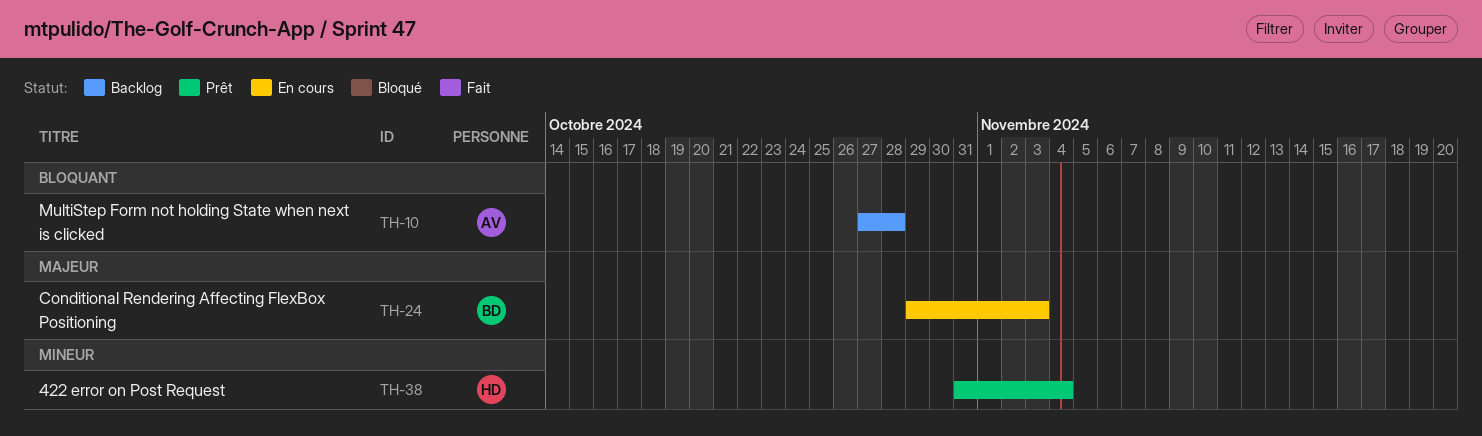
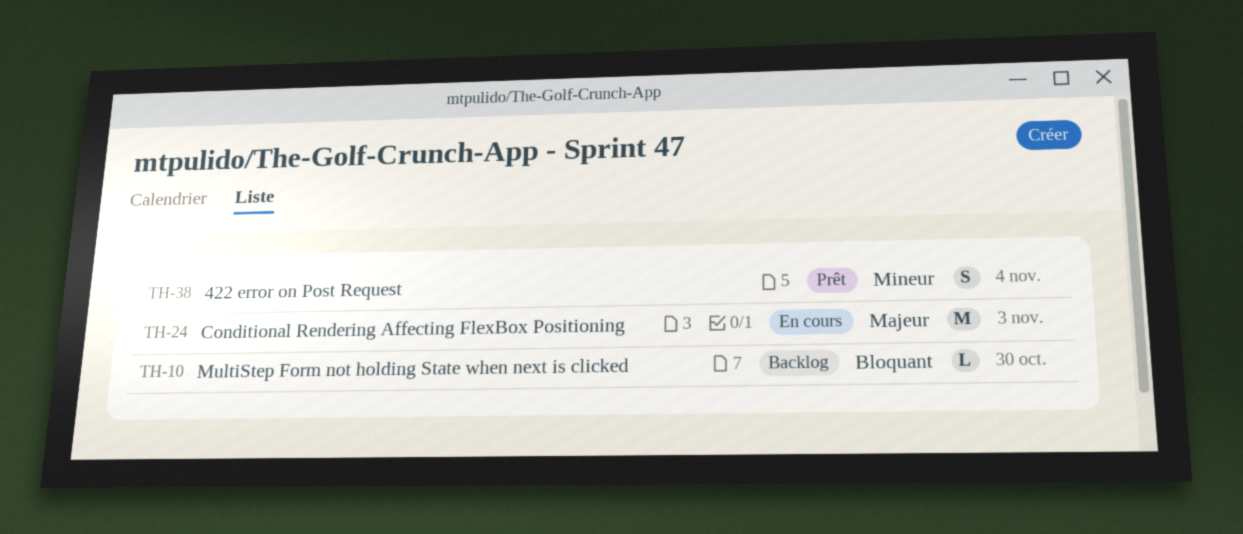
TH-10, due: Oct 28 -> Oct 30

